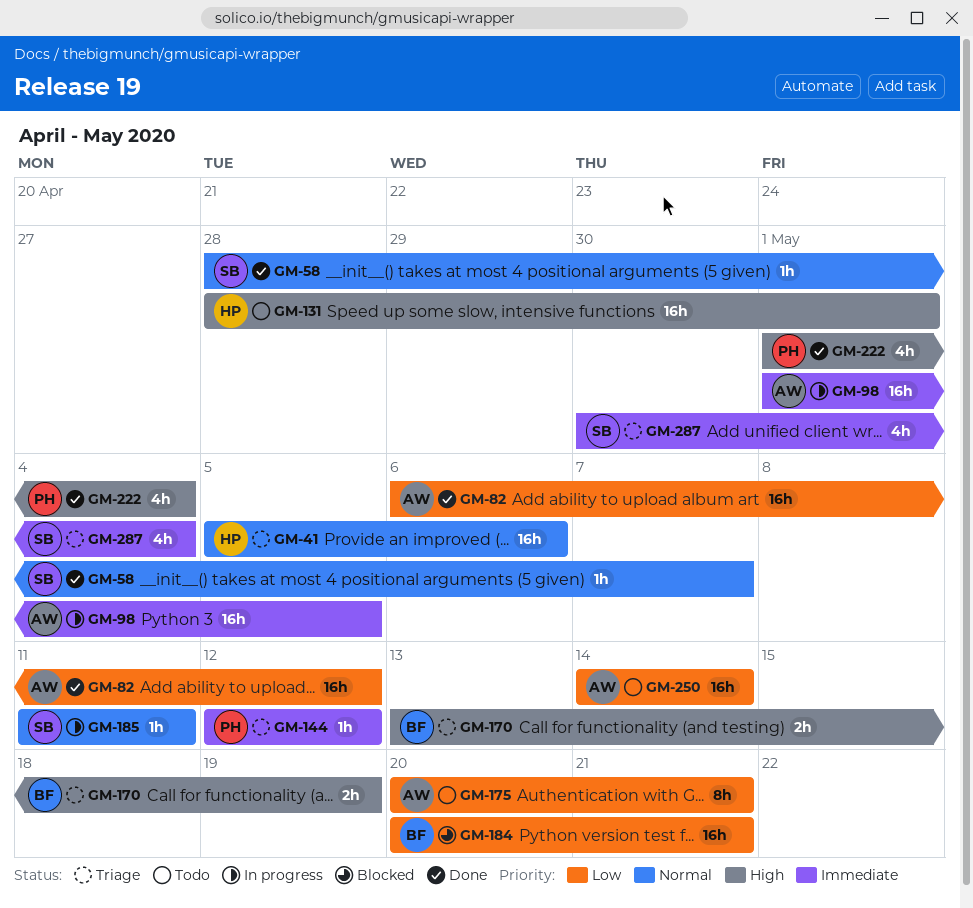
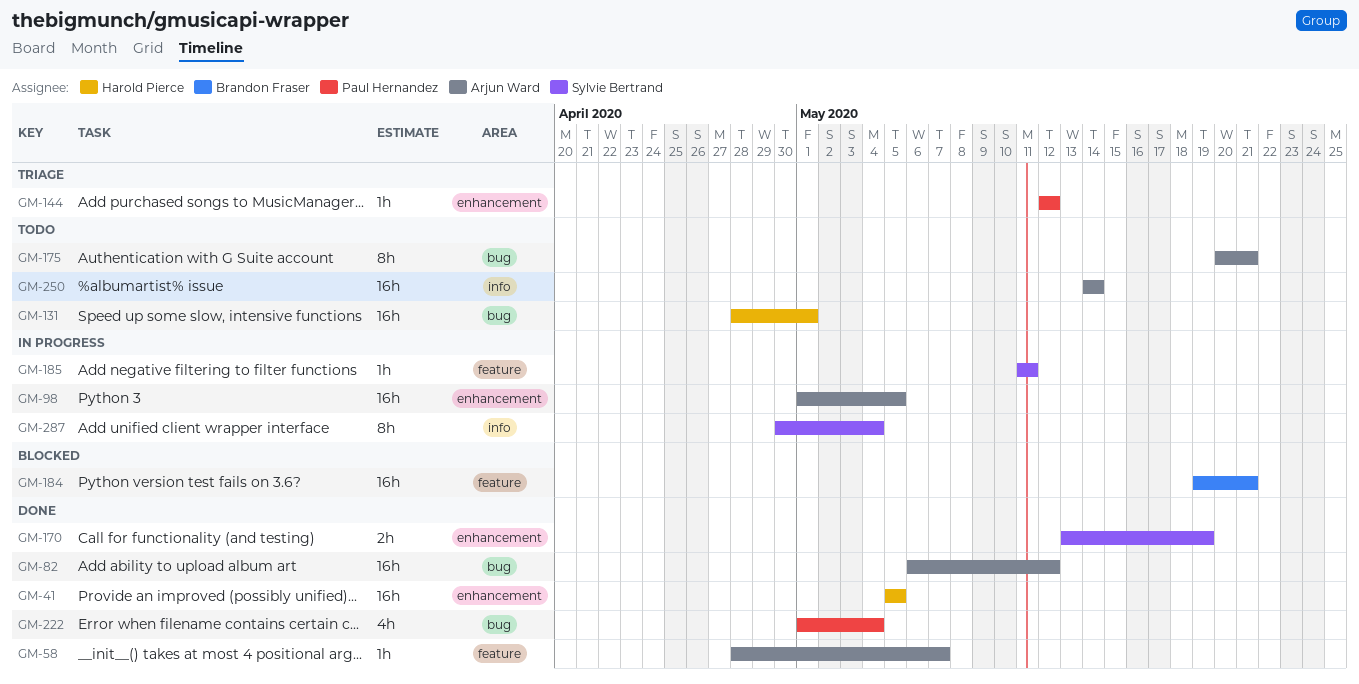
GM-41, status: Triage -> Done
GM-41, due: May 6 -> May 5
GM-58, owner: Sylvie Bertrand -> Arjun Ward
GM-170, status: Triage -> Done
GM-170, owner: Brandon Fraser -> Sylvie Bertrand
GM-184, start: May 20 -> May 19
GM-287, status: Triage -> In progress
GM-287, estimate: 4h -> 8h

